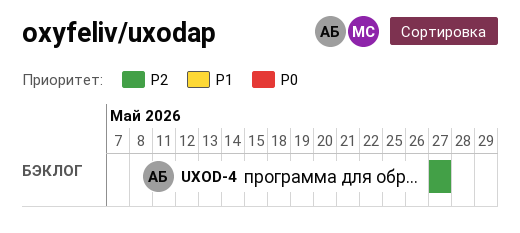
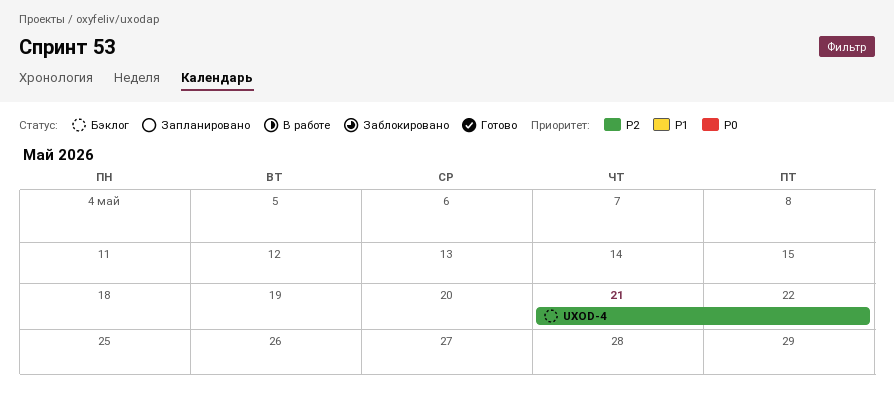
UXOD-4, start: May 27 -> May 21
UXOD-4, due: May 27 -> May 22

